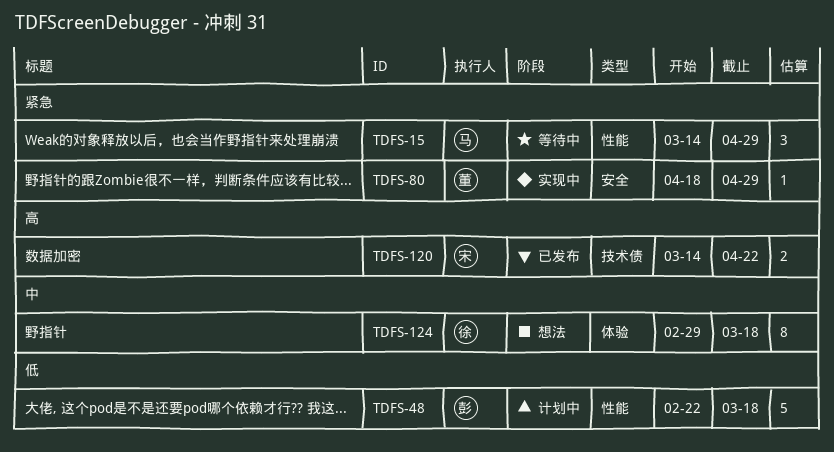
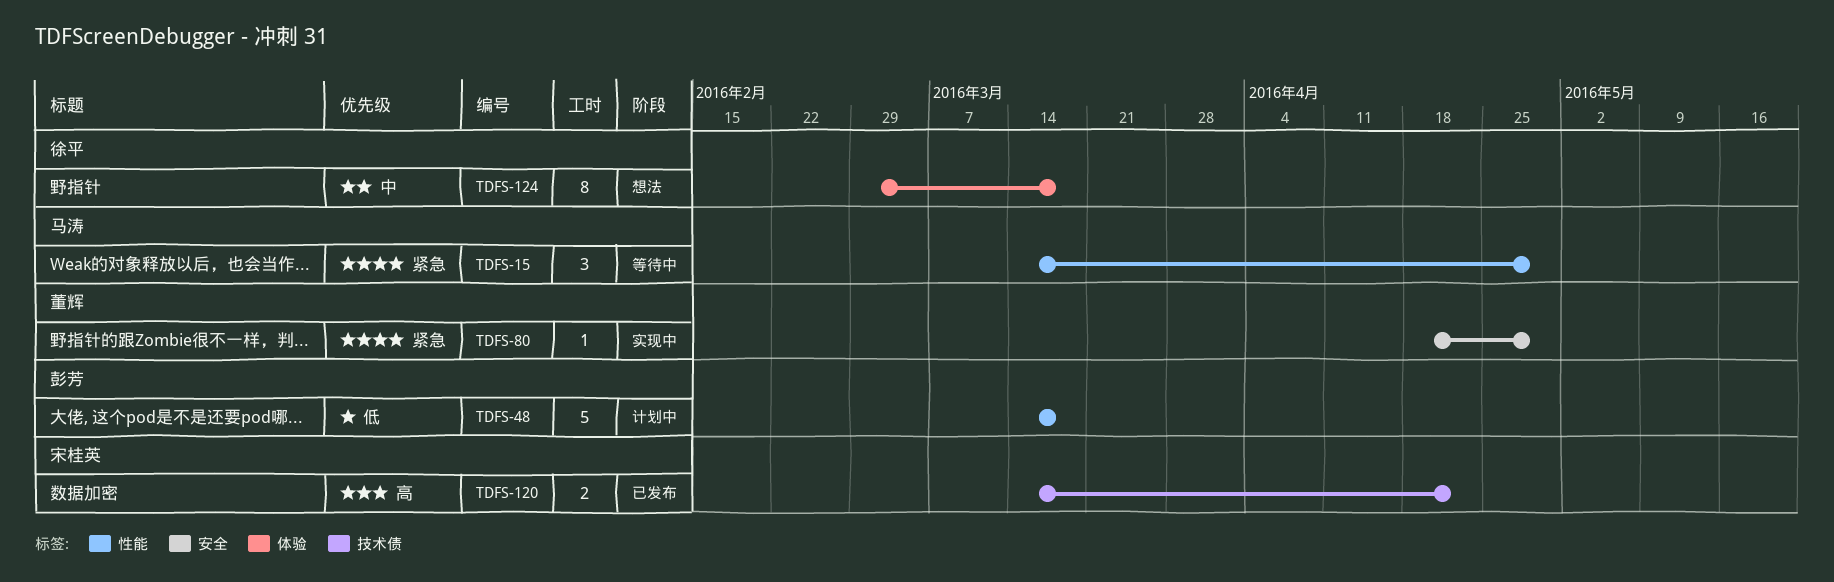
TDFS-48, start: Feb 22 -> Mar 14

